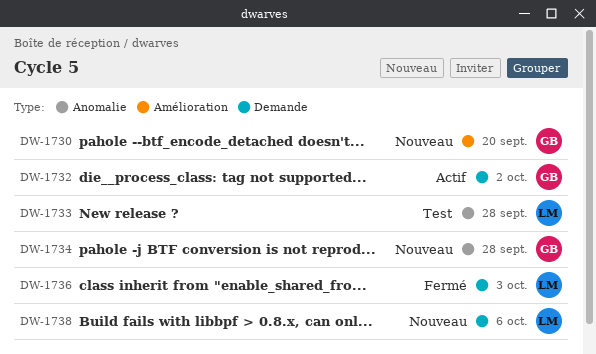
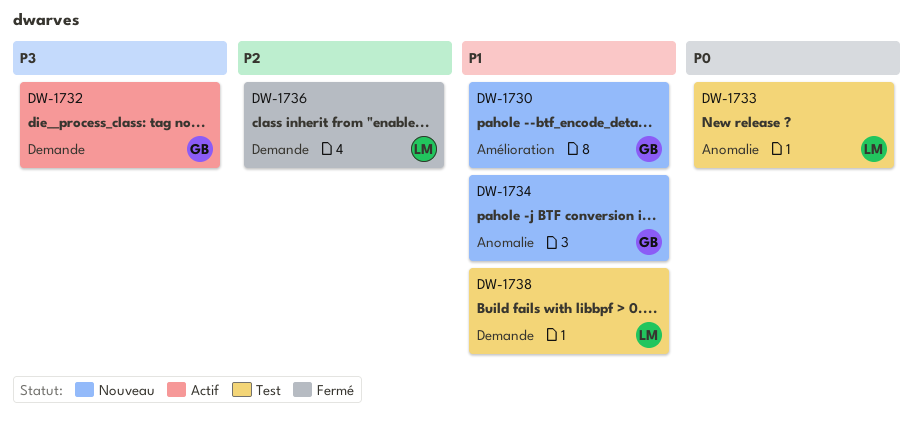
DW-1738, status: Nouveau -> Test

